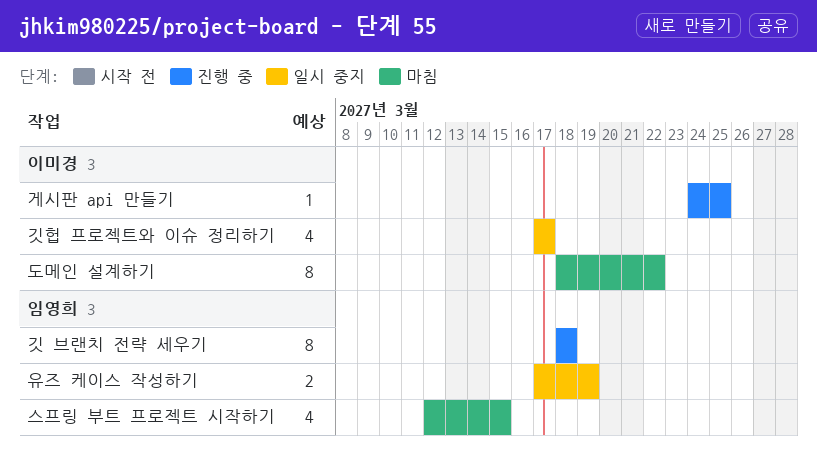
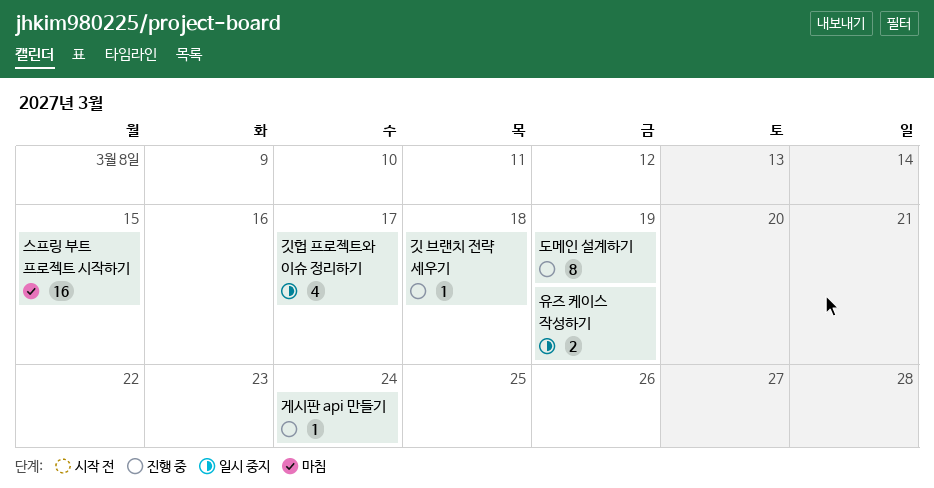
게시판 api 만들기, due: Mar 25 -> Mar 24
깃 브랜치 전략 세우기, estimate: 8 -> 1
도메인 설계하기, status: 마침 -> 진행 중
도메인 설계하기, due: Mar 22 -> Mar 19
스프링 부트 프로젝트 시작하기, estimate: 4 -> 16

